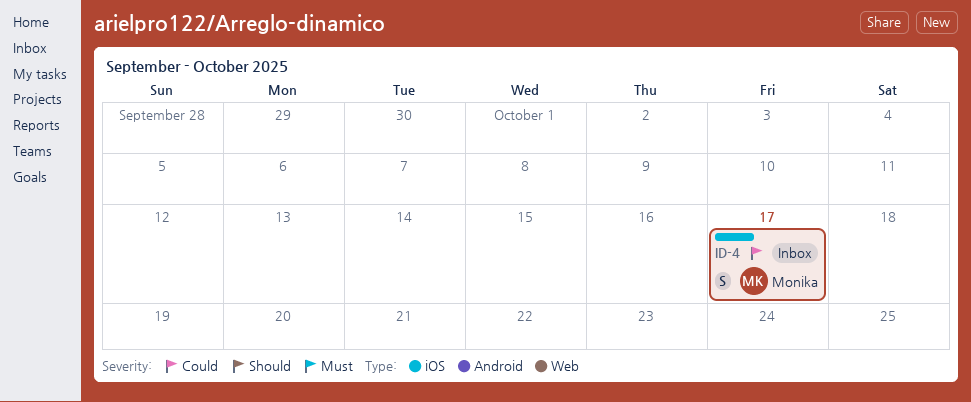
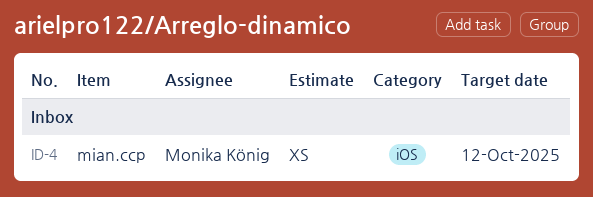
ID-4, estimate: S -> XS
ID-4, due: Oct 17 -> Oct 12

